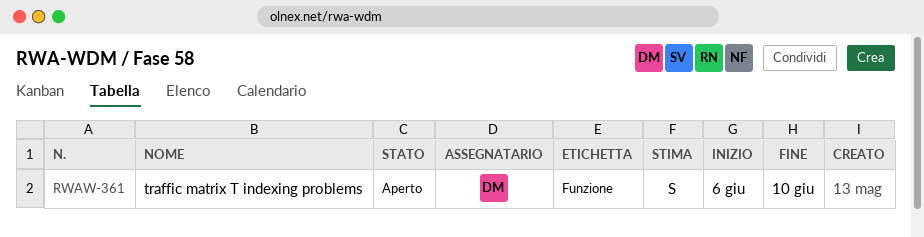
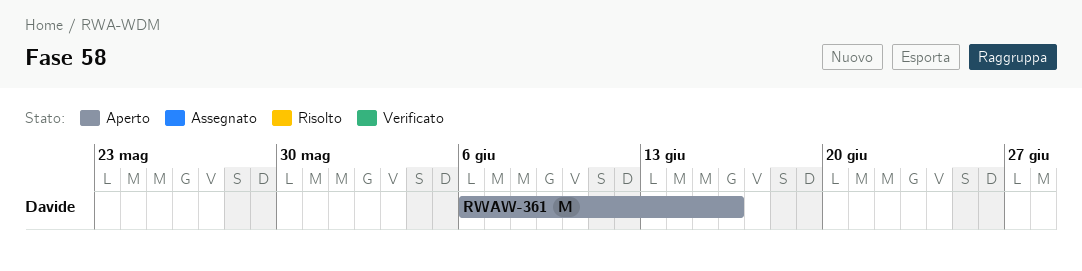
RWAW-361, estimate: S -> M
RWAW-361, due: Jun 10 -> Jun 16

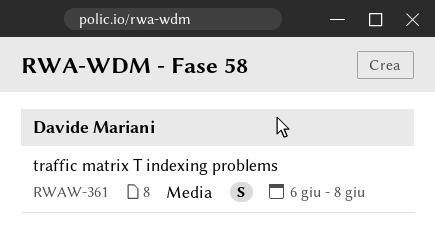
RWAW-361, estimate: M -> S
RWAW-361, due: Jun 16 -> Jun 8

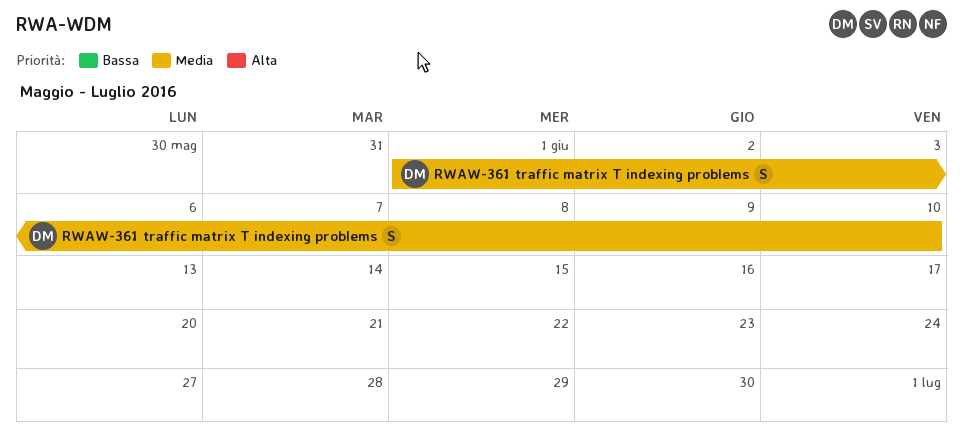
RWAW-361, start: Jun 6 -> Jun 1
RWAW-361, due: Jun 8 -> Jun 10

